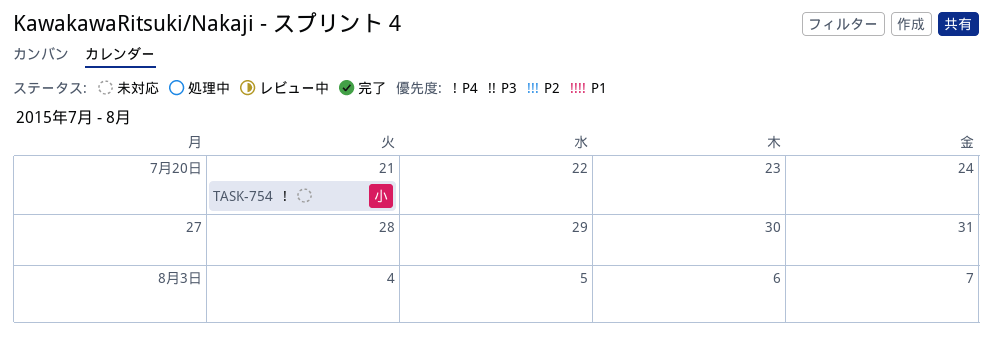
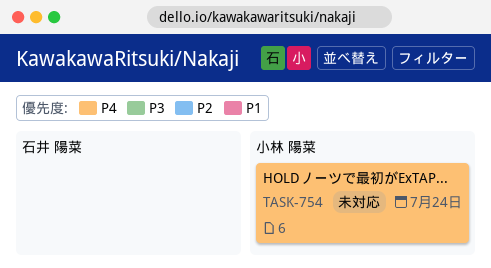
TASK-754, due: Jul 21 -> Jul 24

